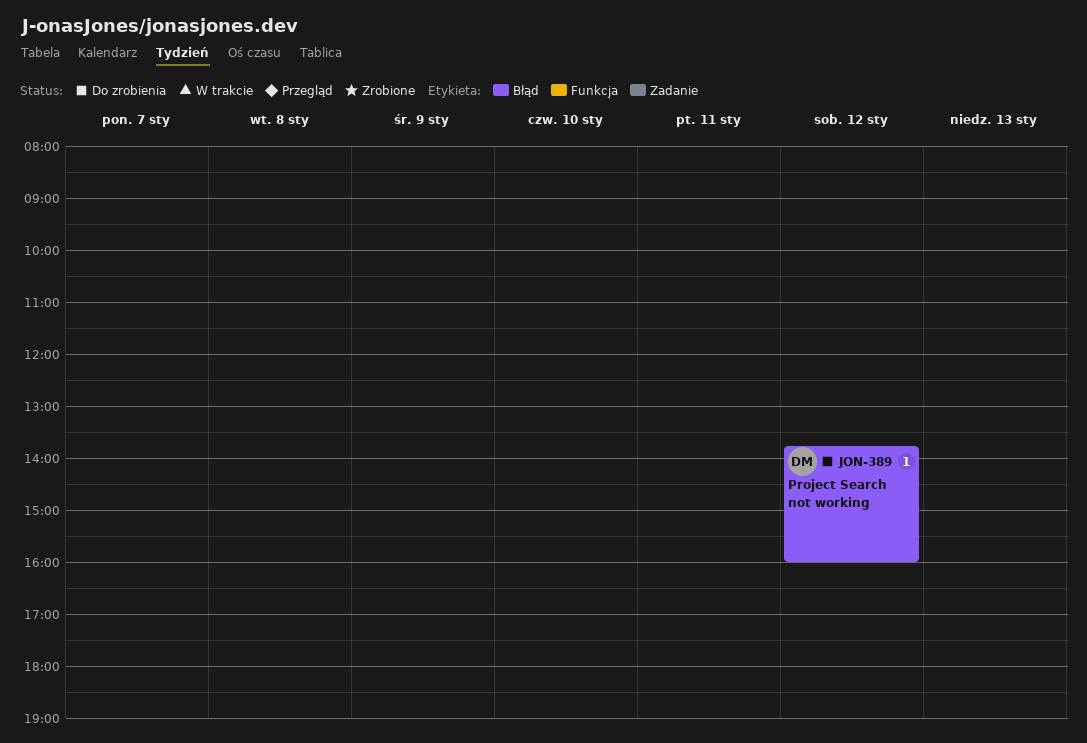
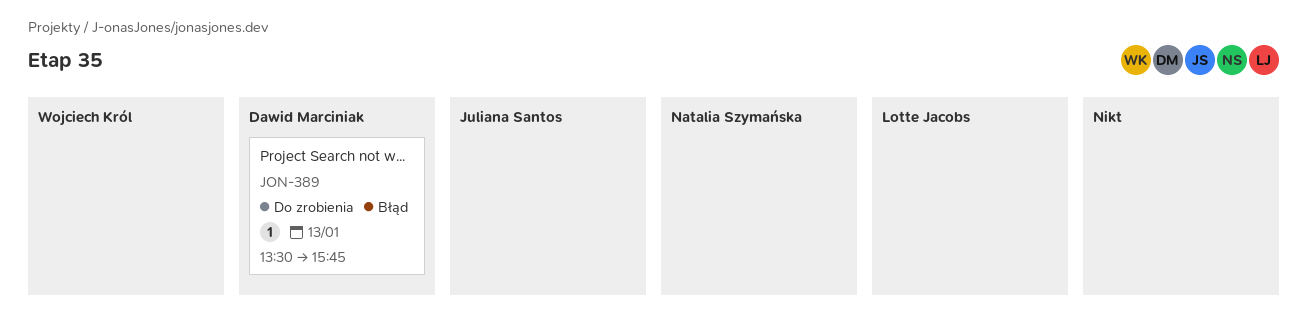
JON-389, day: Jan 12 -> Jan 13
JON-389, begins: 13:45 -> 13:30
JON-389, ends: 16:00 -> 15:45

